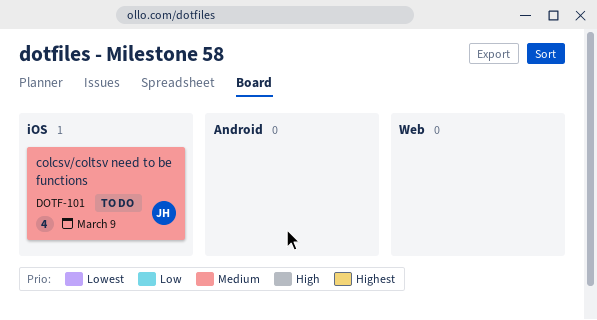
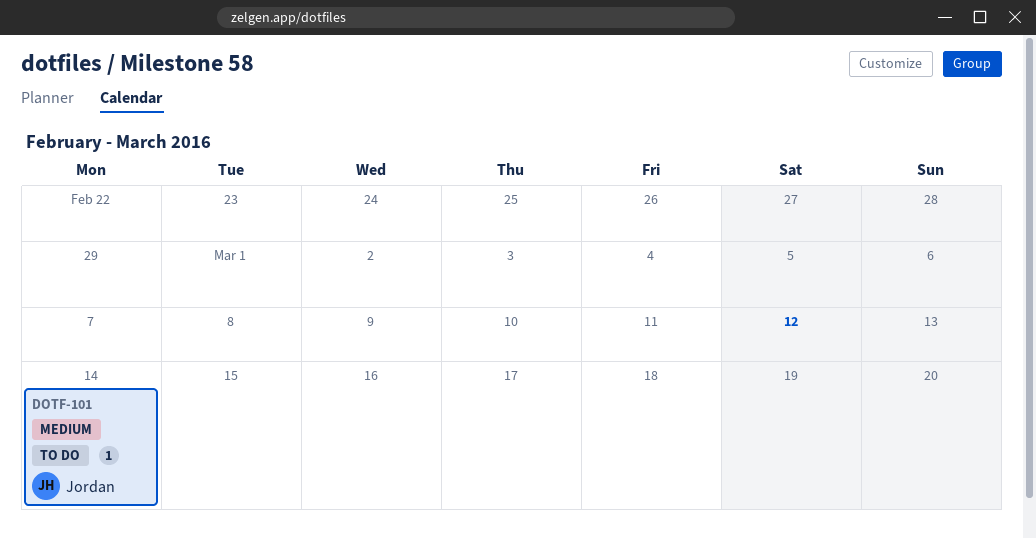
DOTF-101, estimate: 4 -> 1
DOTF-101, due: Mar 9 -> Mar 14

